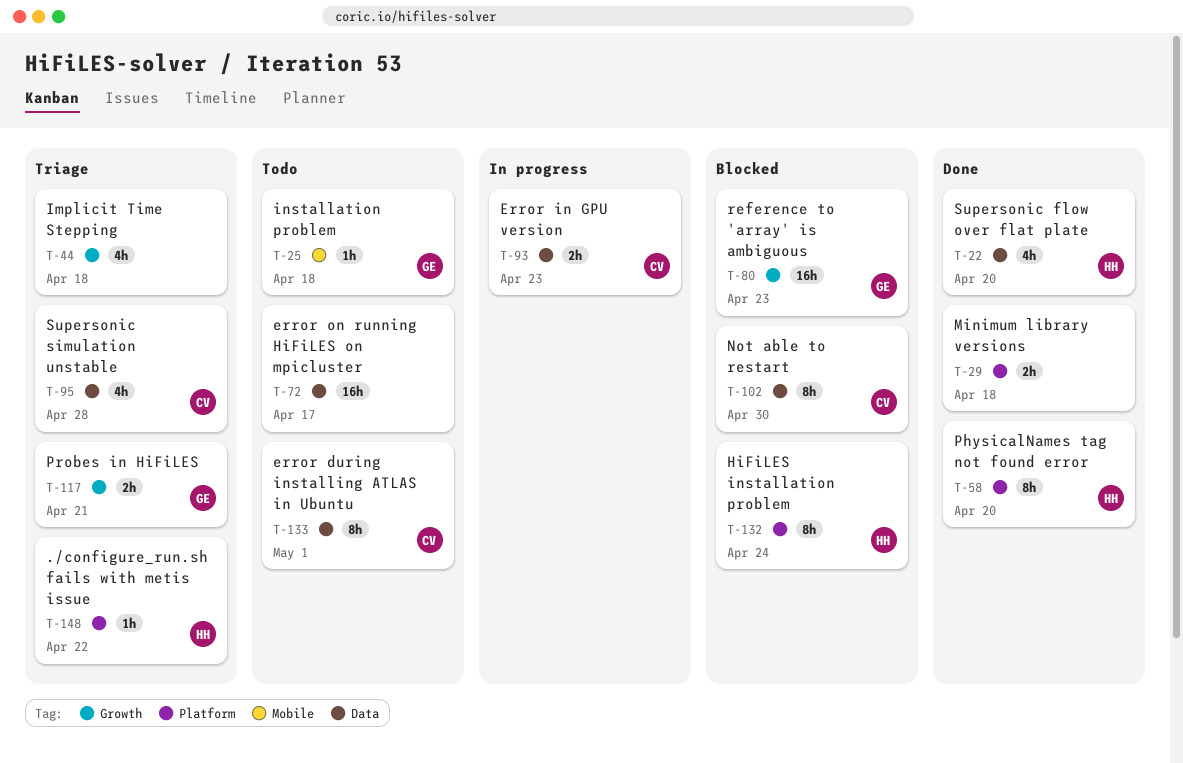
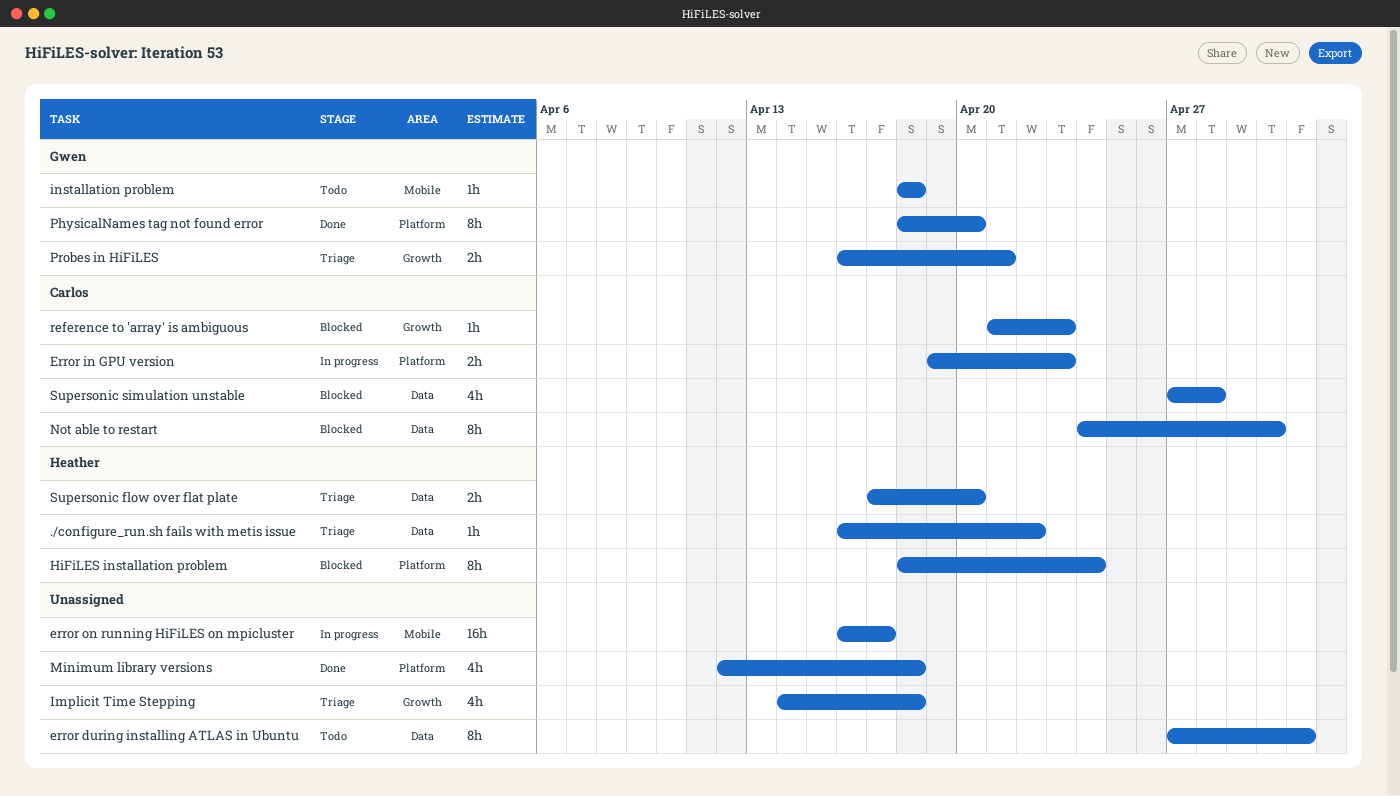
./configure_run.sh fails with metis issue, label: Platform -> Data
error during installing ATLAS in Ubuntu, owner: Carlos -> none
Error in GPU version, label: Data -> Platform
error on running HiFiLES on mpicluster, status: Todo -> In progress
error on running HiFiLES on mpicluster, label: Data -> Mobile
Minimum library versions, estimate: 2h -> 4h
PhysicalNames tag not found error, owner: Heather -> Gwen
reference to 'array' is ambiguous, owner: Gwen -> Carlos
reference to 'array' is ambiguous, estimate: 16h -> 1h
Supersonic flow over flat plate, status: Done -> Triage
Supersonic flow over flat plate, estimate: 4h -> 2h
Supersonic simulation unstable, status: Triage -> Blocked

